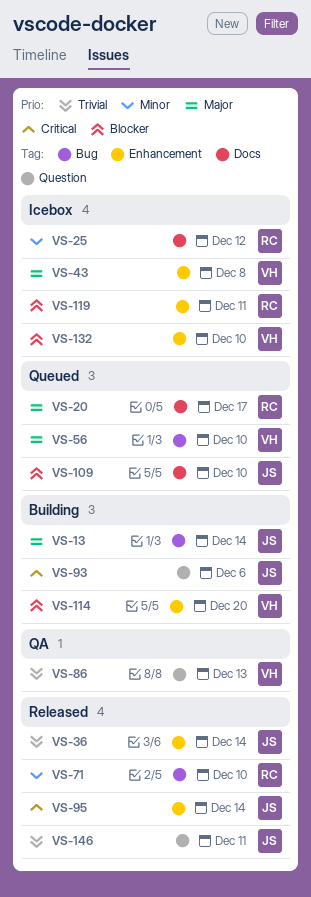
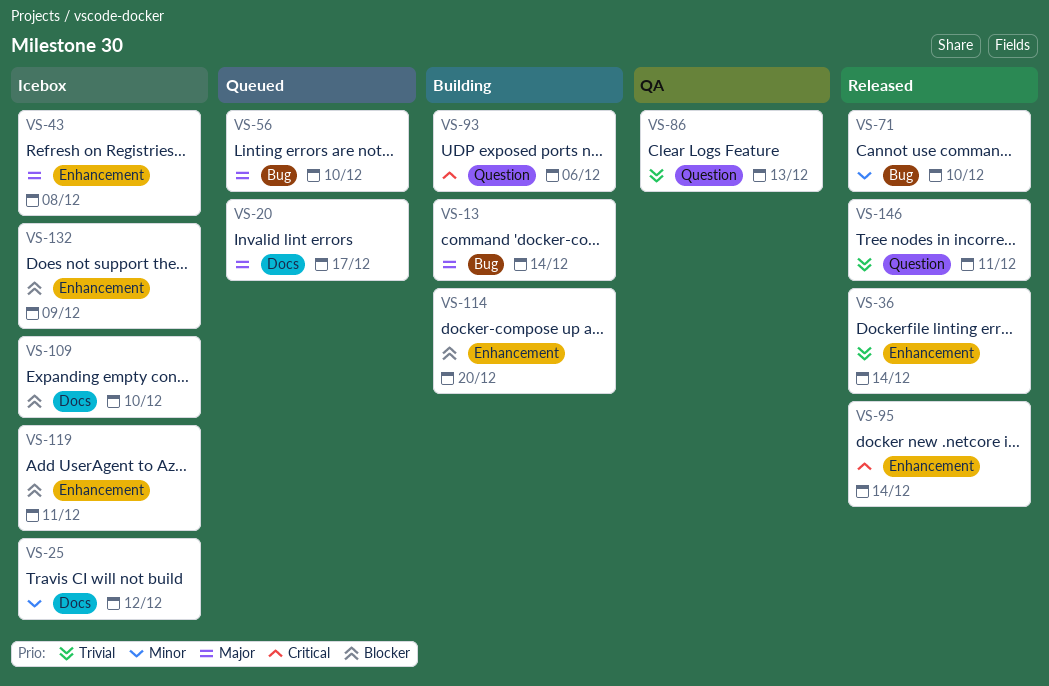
VS-109, status: Queued -> Icebox
VS-132, due: Dec 10 -> Dec 9

